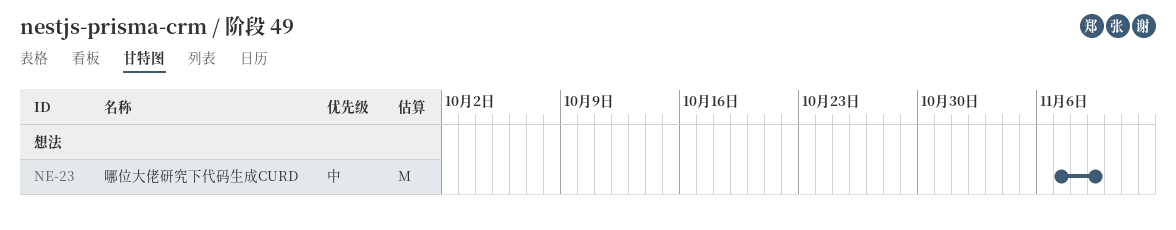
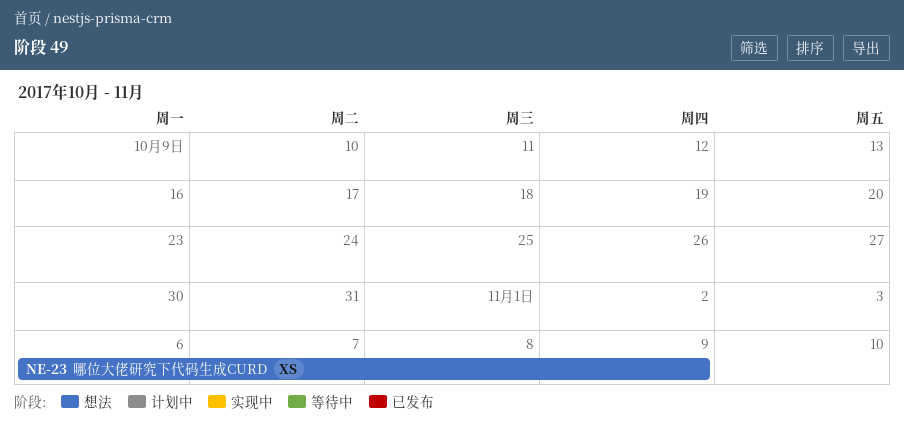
NE-23, estimate: M -> XS
NE-23, start: Nov 7 -> Nov 6

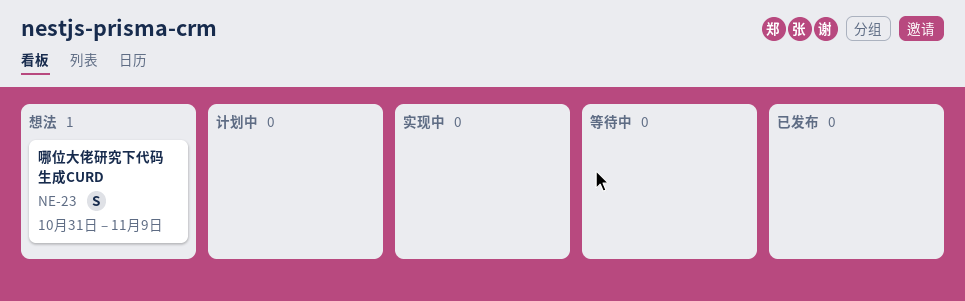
NE-23, estimate: XS -> S
NE-23, start: Nov 6 -> Oct 31

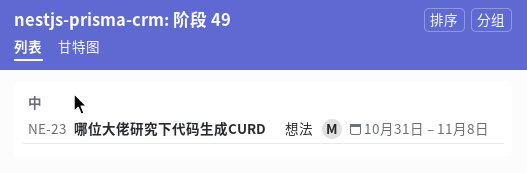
NE-23, estimate: S -> M
NE-23, due: Nov 9 -> Nov 8

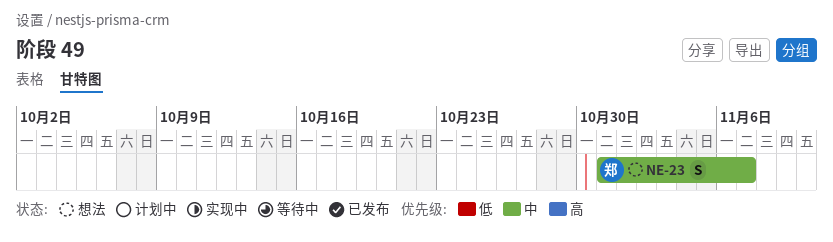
NE-23, estimate: M -> S
NE-23, due: Nov 8 -> Nov 7

